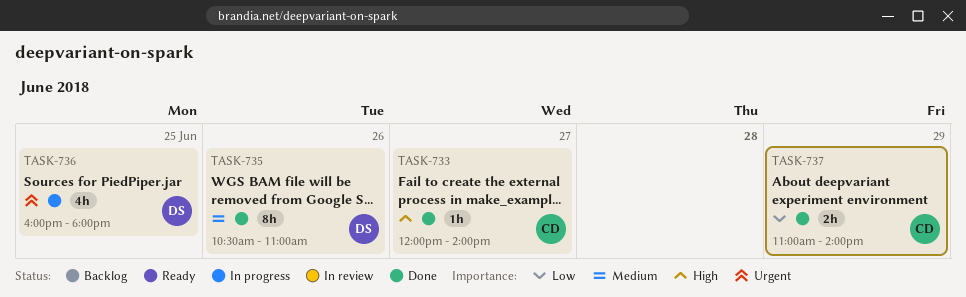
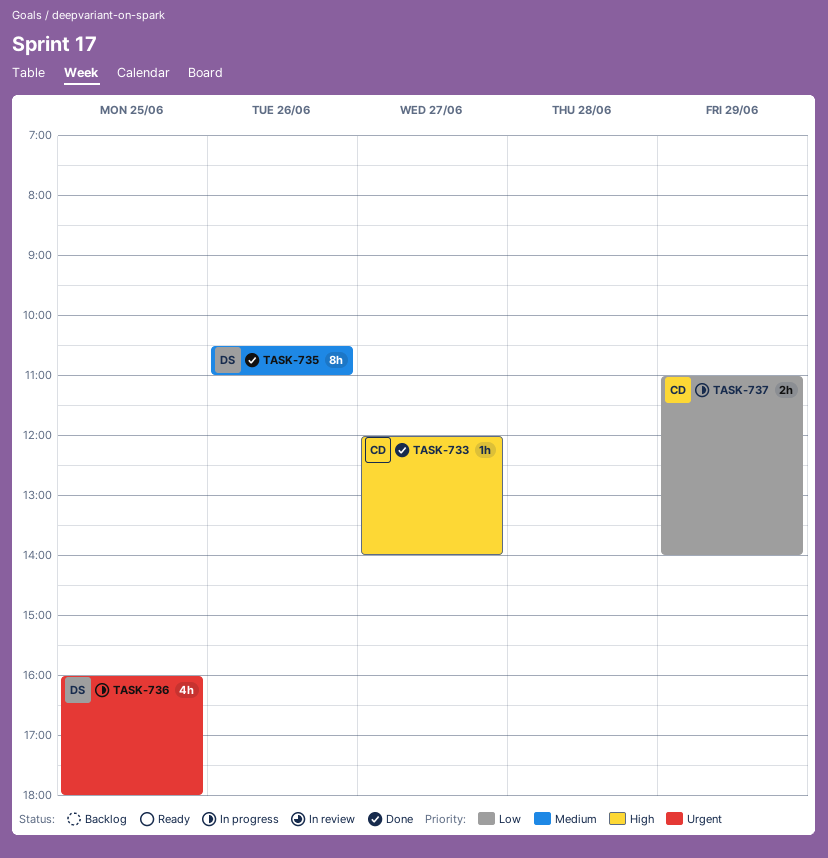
TASK-737, status: Done -> In progress

